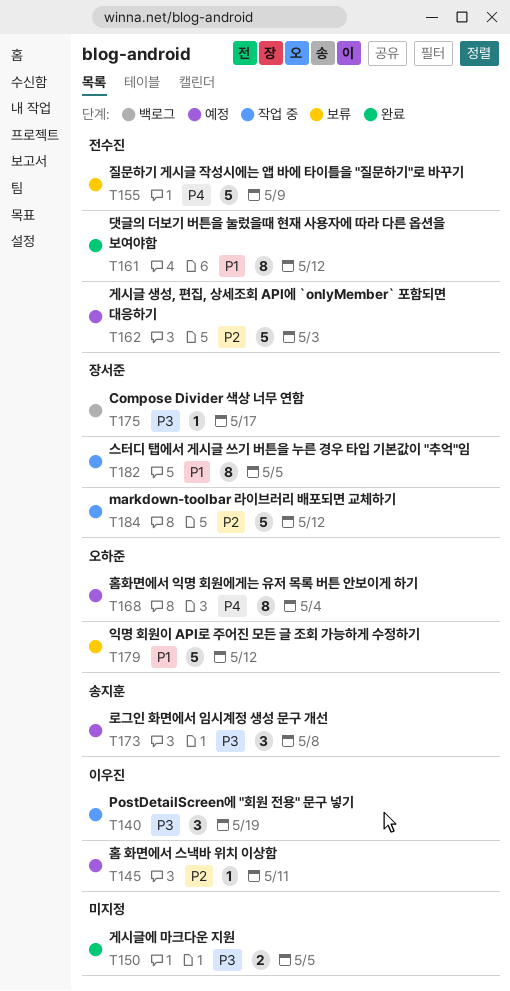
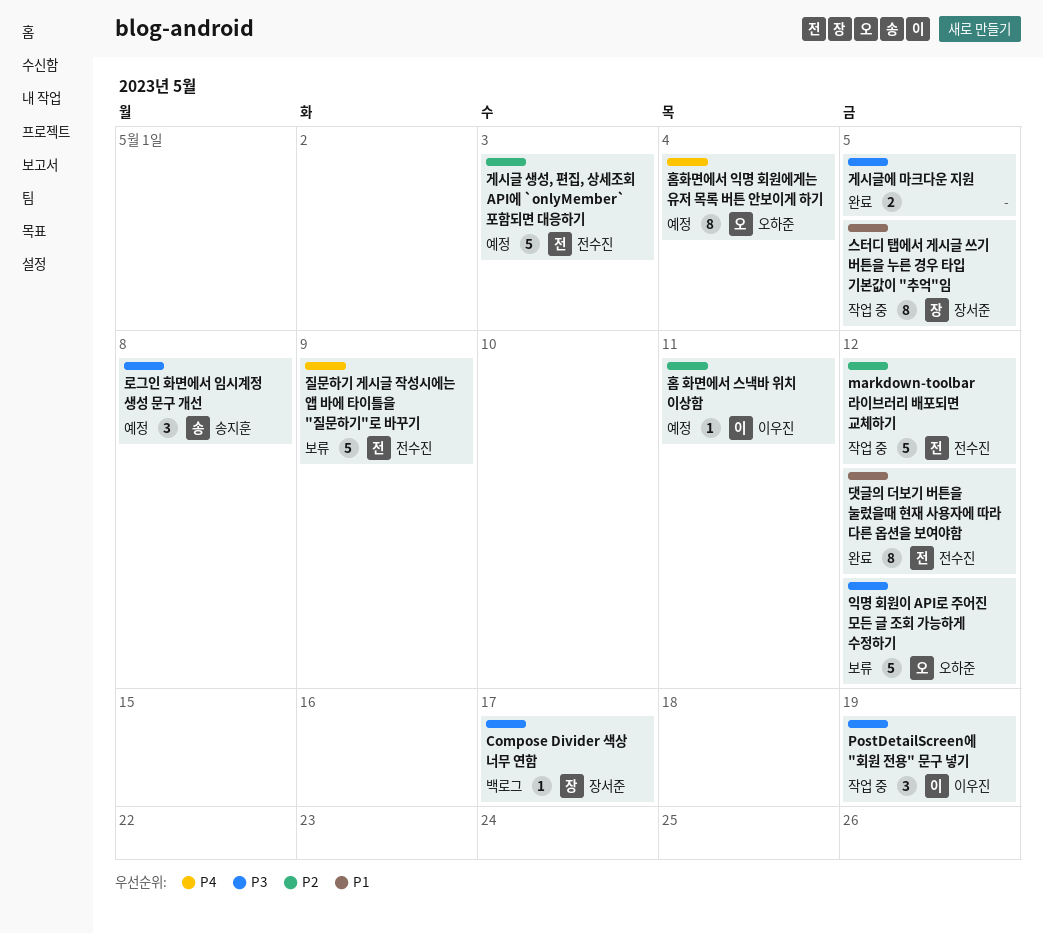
markdown-toolbar 라이브러리 배포되면 교체하기, owner: 장서준 -> 전수진
익명 회원이 API로 주어진 모든 글 조회 가능하게 수정하기, priority: P1 -> P3

